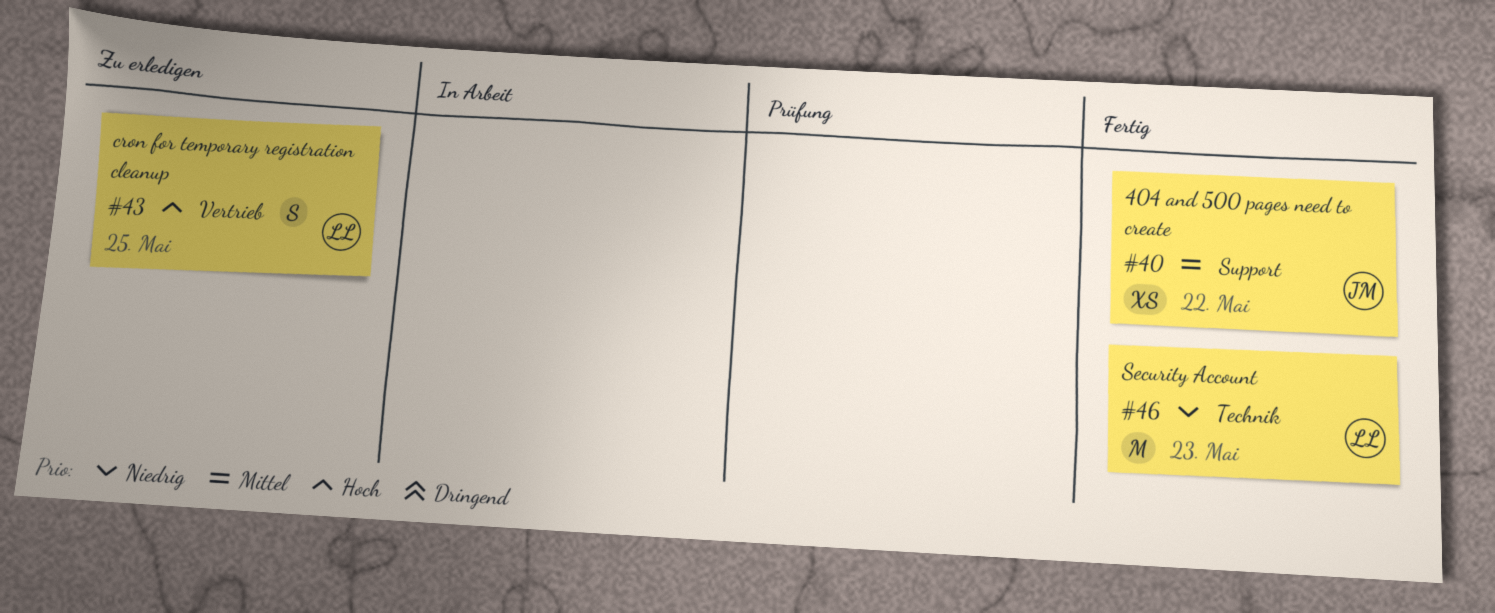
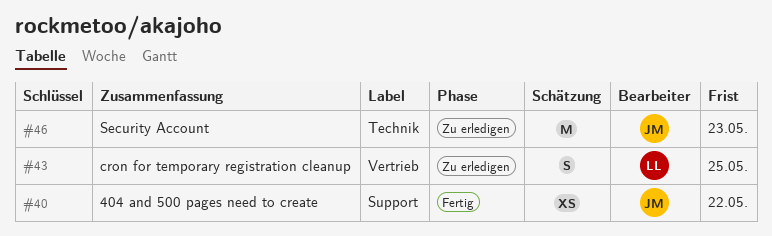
#46, status: Fertig -> Zu erledigen
#46, owner: LL -> JM

